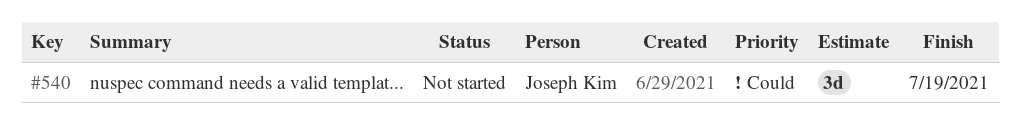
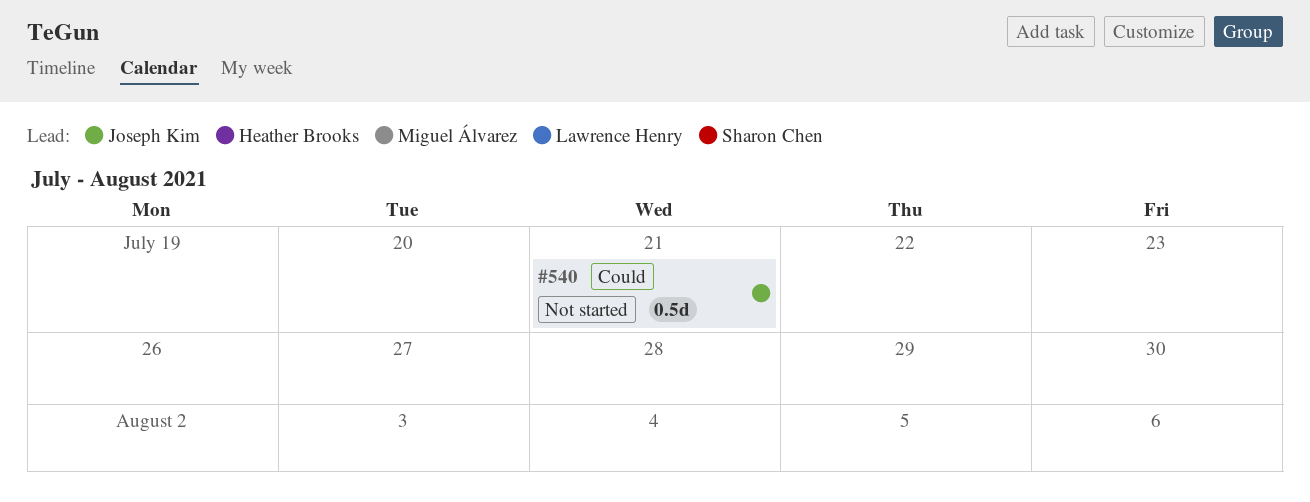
#540, estimate: 3d -> 0.5d
#540, due: Jul 19 -> Jul 21

